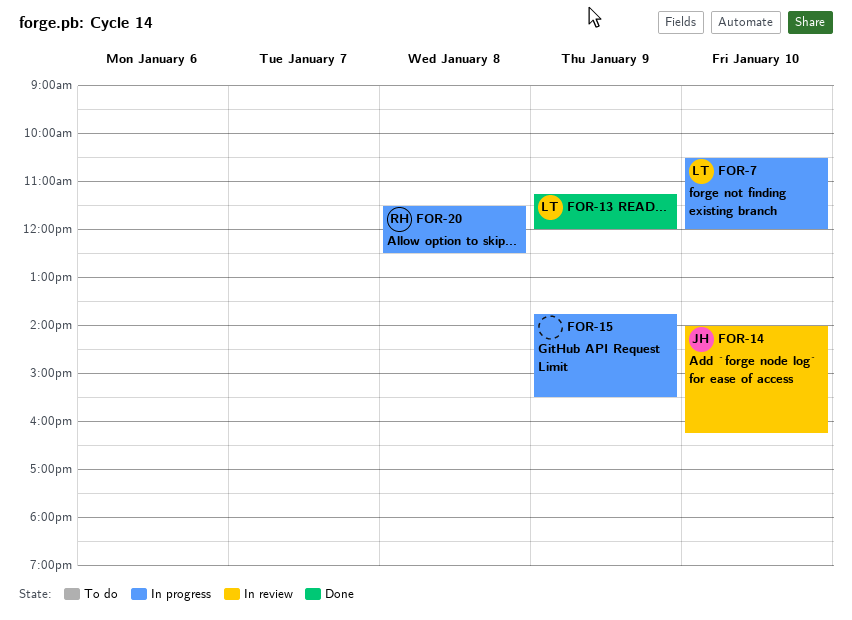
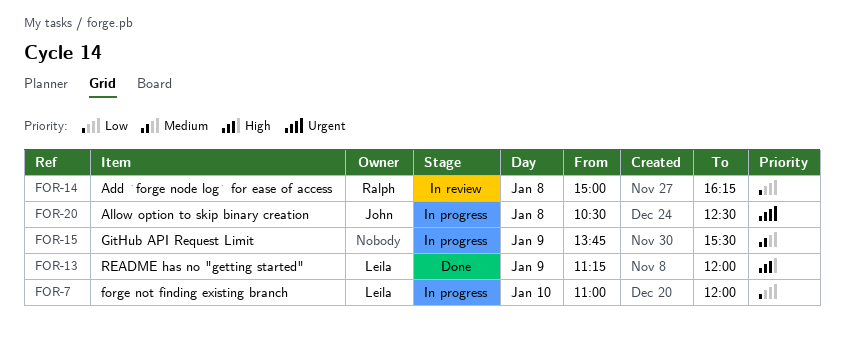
FOR-7, begins: 10:30 -> 11:00
FOR-14, owner: John -> Ralph
FOR-14, day: Jan 10 -> Jan 8
FOR-14, begins: 14:00 -> 15:00
FOR-20, owner: Ralph -> John
FOR-20, begins: 11:30 -> 10:30

